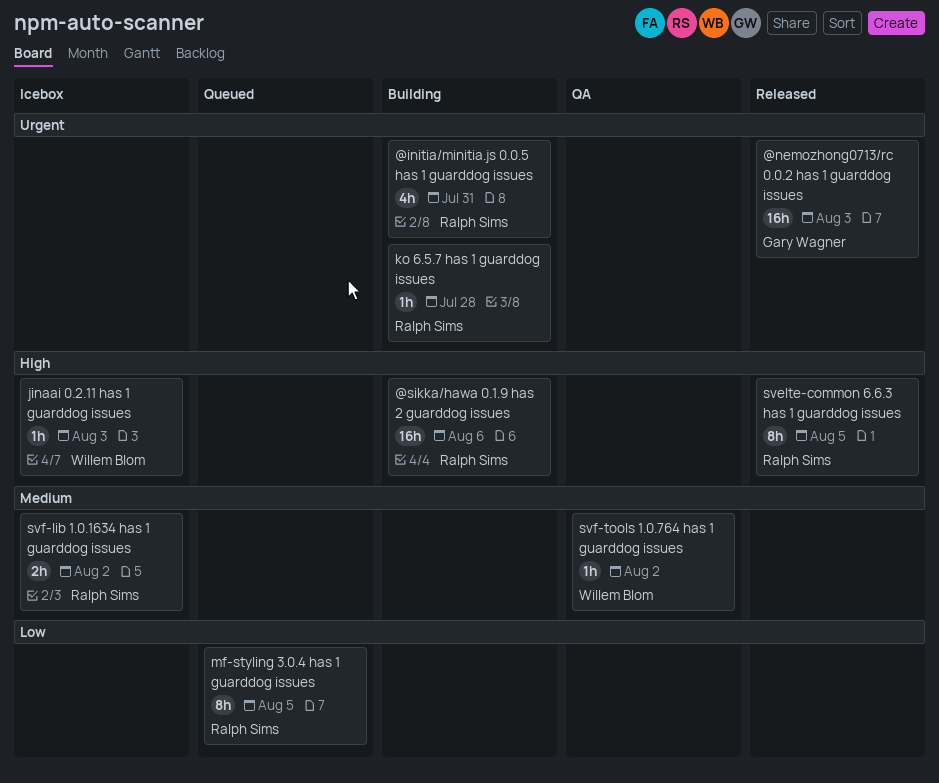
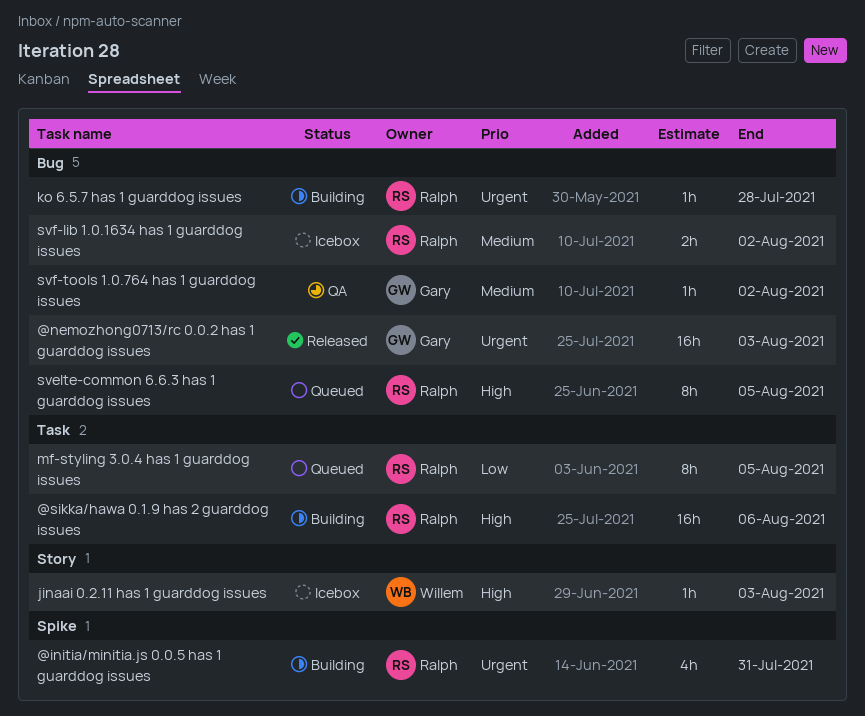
svelte-common 6.6.3 has 1 guarddog issues, status: Released -> Queued
svf-tools 1.0.764 has 1 guarddog issues, owner: Willem Blom -> Gary Wagner

